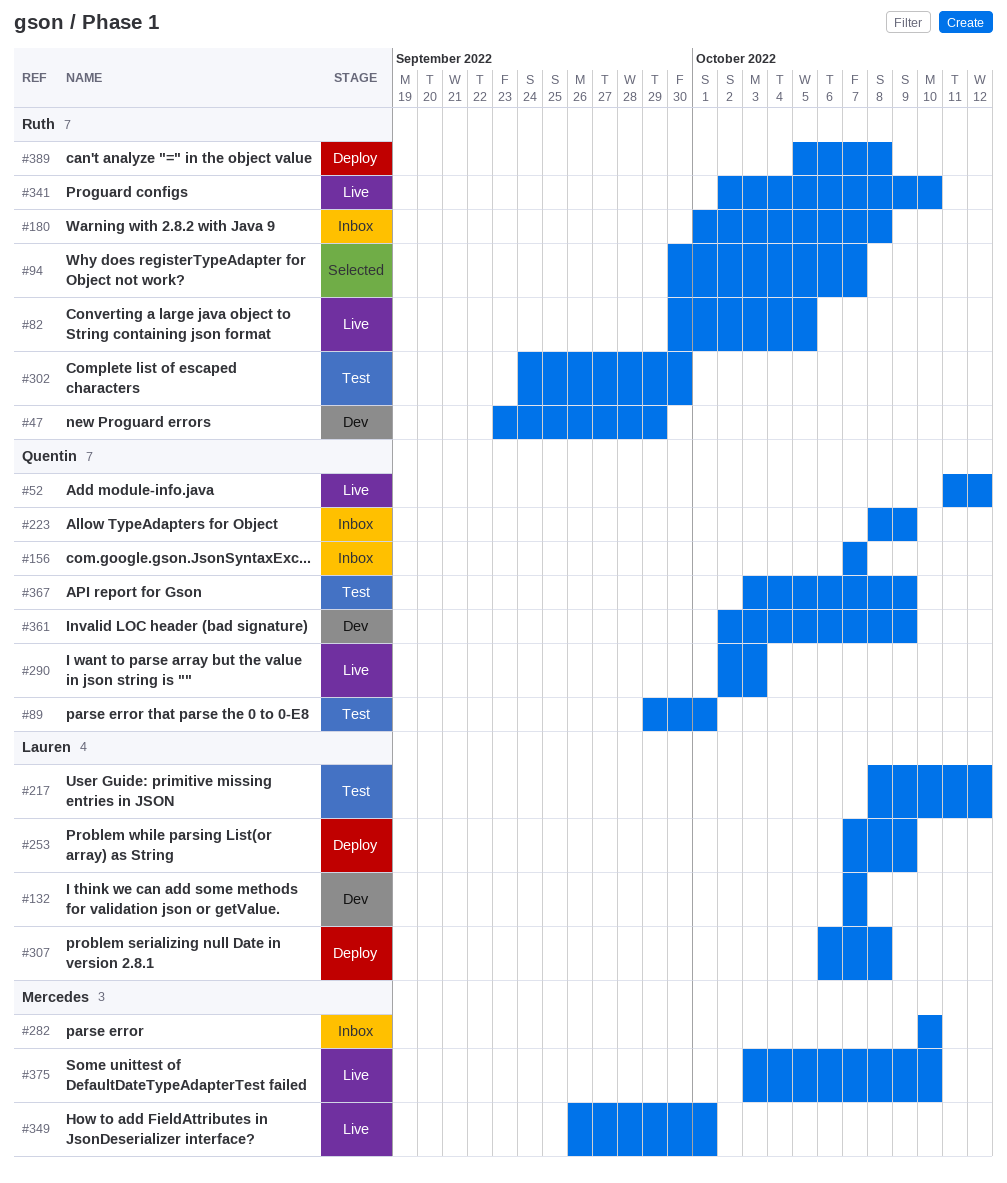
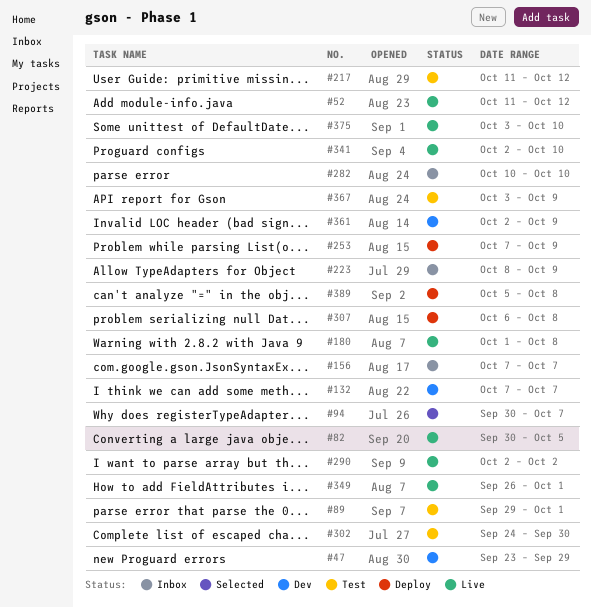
#180, status: Inbox -> Live
#217, start: Oct 8 -> Oct 11
#290, due: Oct 3 -> Oct 2

